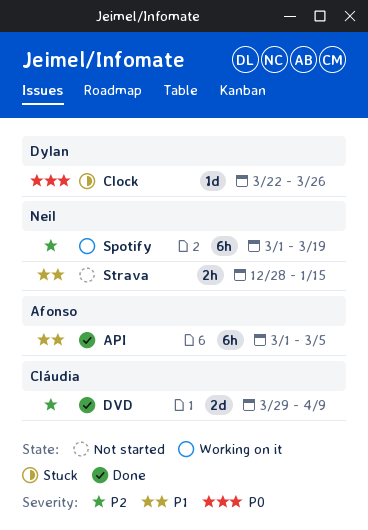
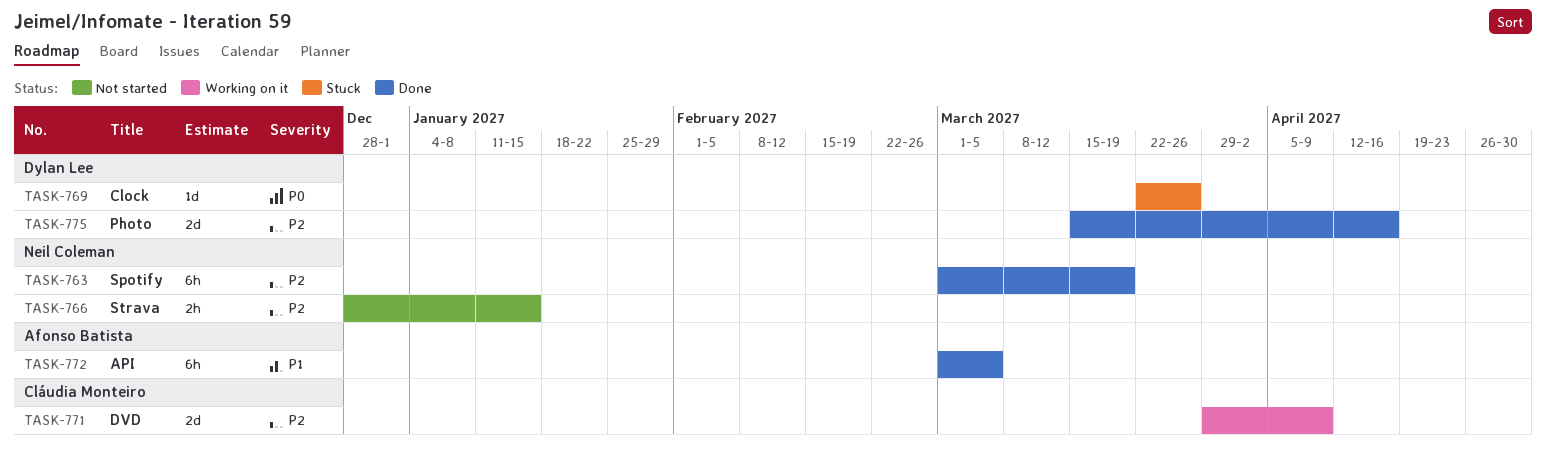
DVD, status: Done -> Working on it
Photo: none -> present
Spotify, status: Working on it -> Done
Strava, priority: P1 -> P2

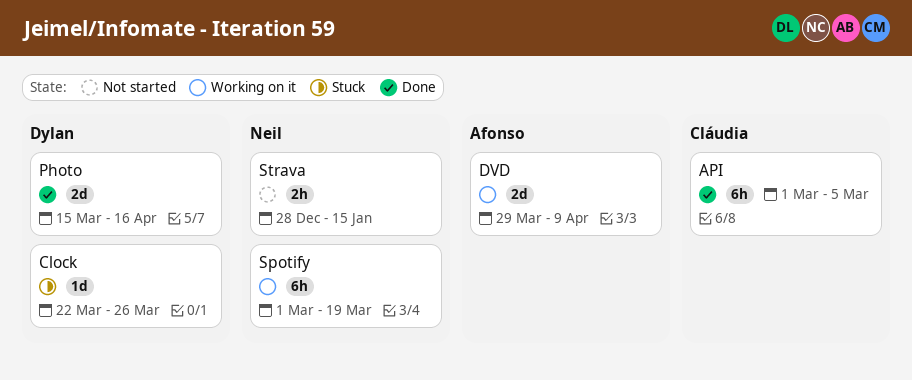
API, owner: Afonso Batista -> Cláudia Monteiro
DVD, owner: Cláudia Monteiro -> Afonso Batista
Spotify, status: Done -> Working on it

